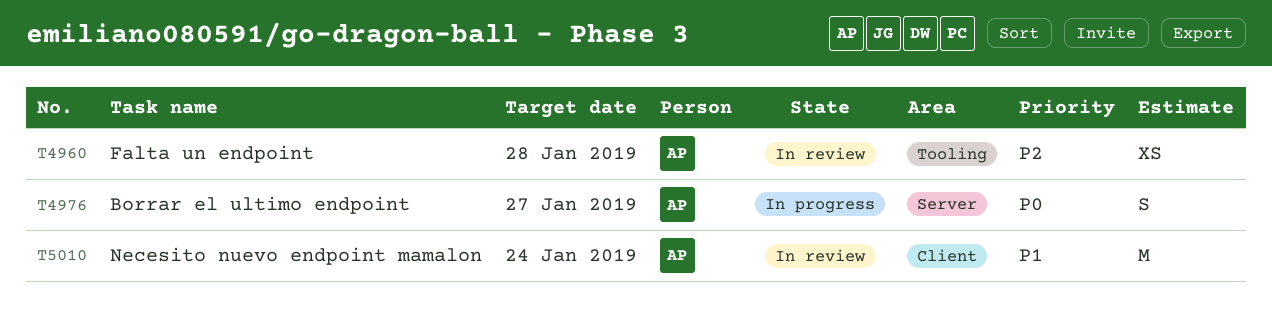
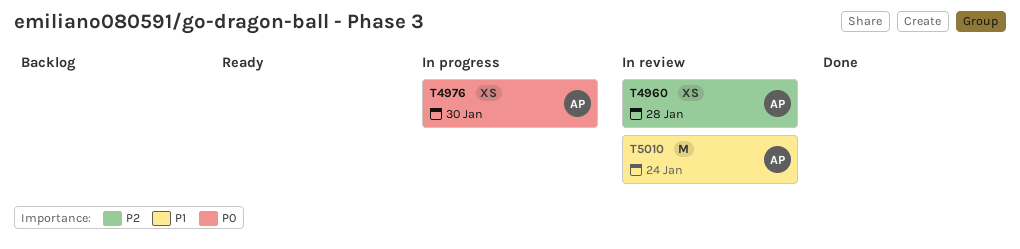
T4976, estimate: S -> XS
T4976, due: Jan 27 -> Jan 30

